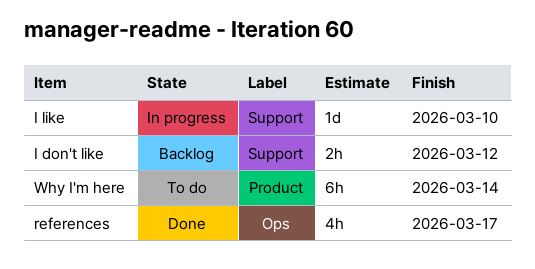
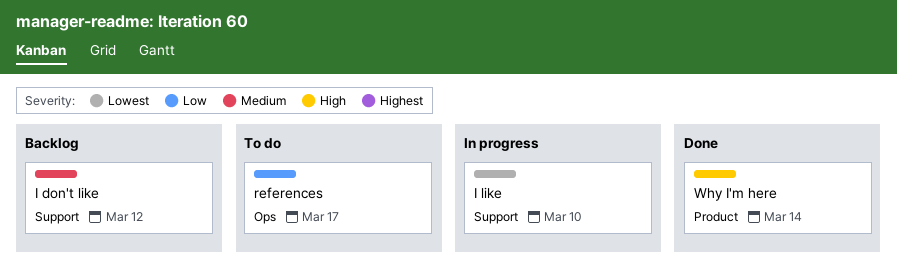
references, status: Done -> To do
Why I'm here, status: To do -> Done

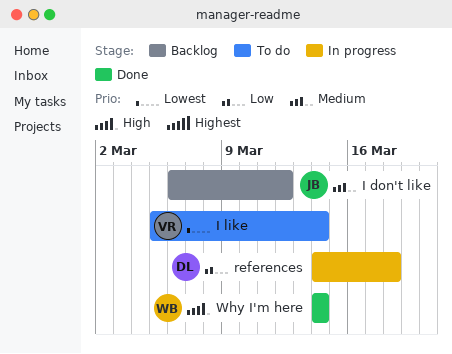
I like, status: In progress -> To do
I like, due: Mar 10 -> Mar 14
references, status: To do -> In progress
references, due: Mar 17 -> Mar 18

